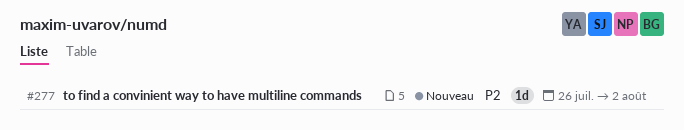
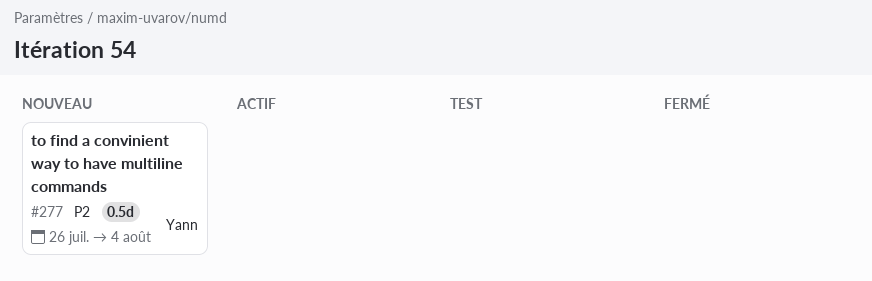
#277, estimate: 1d -> 0.5d
#277, due: Aug 2 -> Aug 4

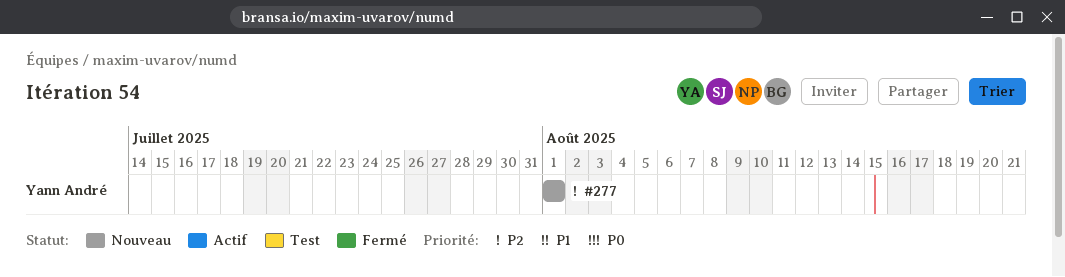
#277, start: Jul 26 -> Aug 1
#277, due: Aug 4 -> Aug 1

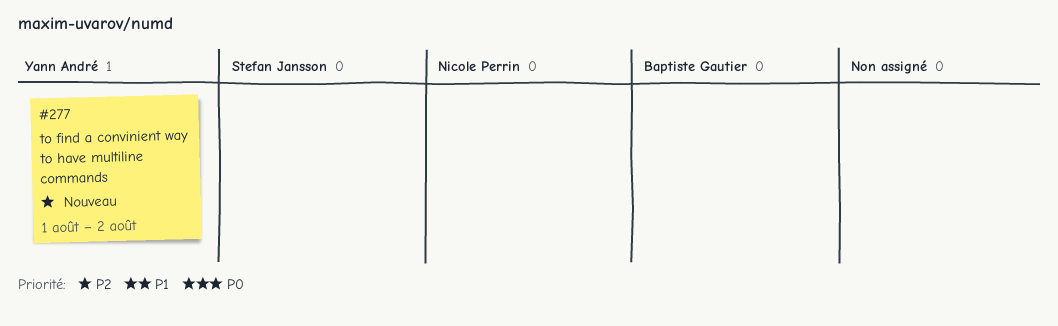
#277, due: Aug 1 -> Aug 2

